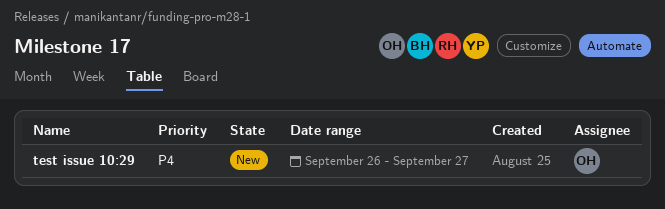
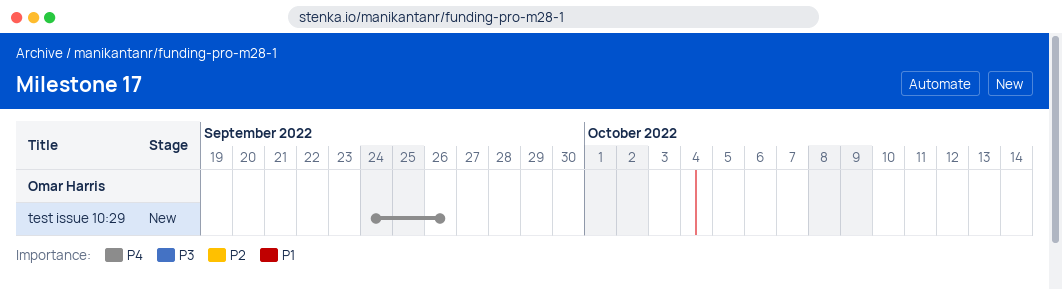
test issue 10:29, start: Sep 26 -> Sep 24
test issue 10:29, due: Sep 27 -> Sep 26

